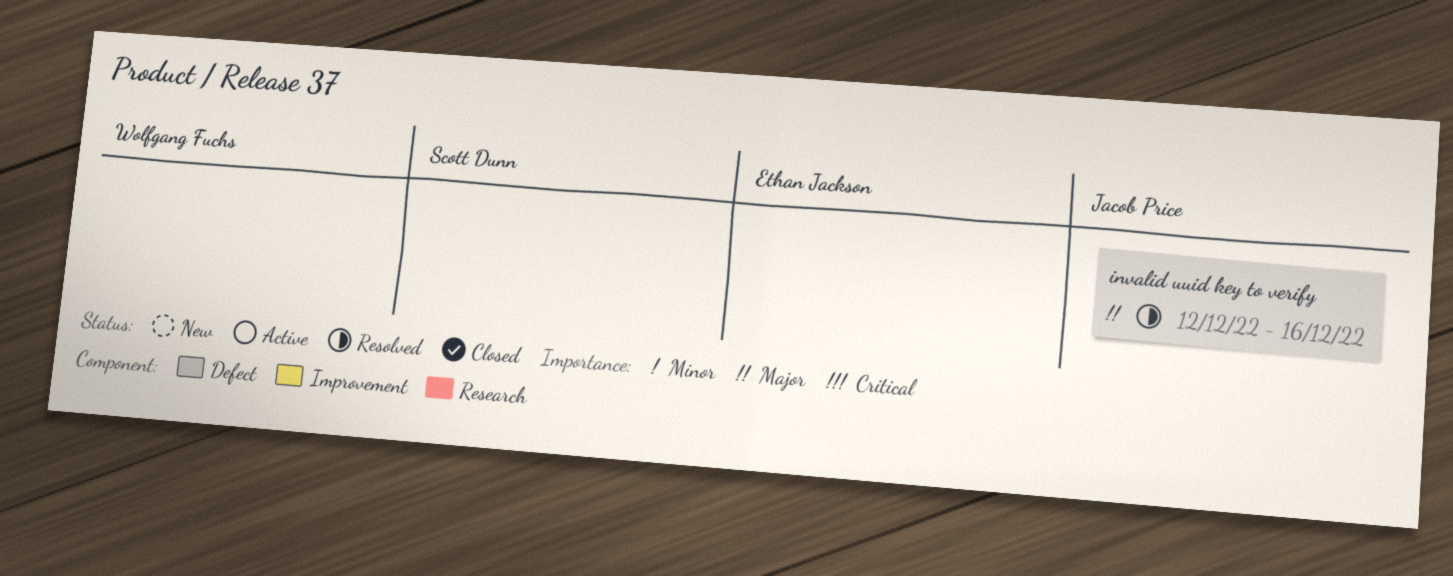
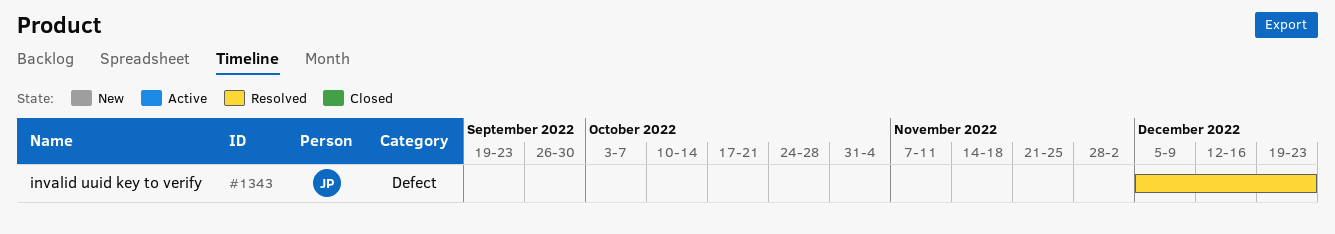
invalid uuid key to verify, start: Dec 12 -> Dec 5
invalid uuid key to verify, due: Dec 16 -> Dec 23

